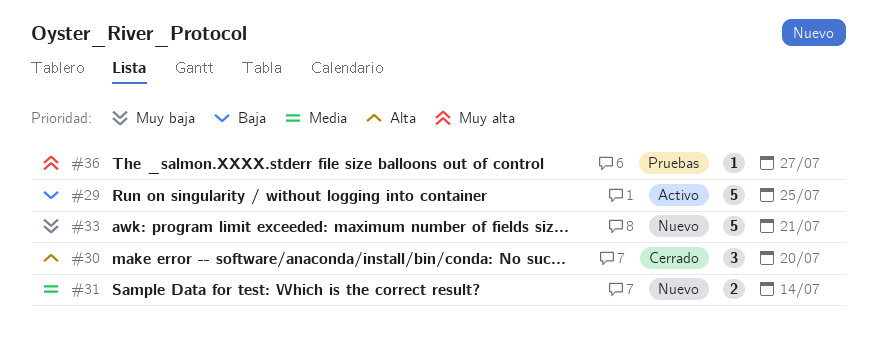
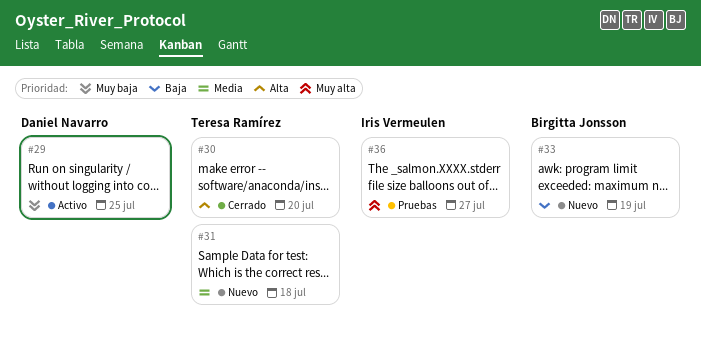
#29, priority: Baja -> Muy baja
#31, due: Jul 14 -> Jul 18
#33, priority: Muy baja -> Baja
#33, due: Jul 21 -> Jul 19

